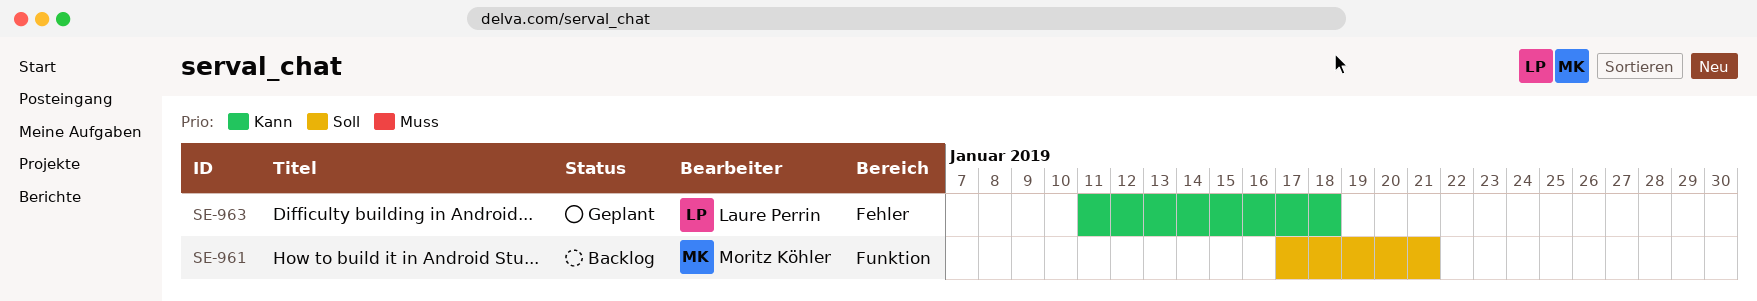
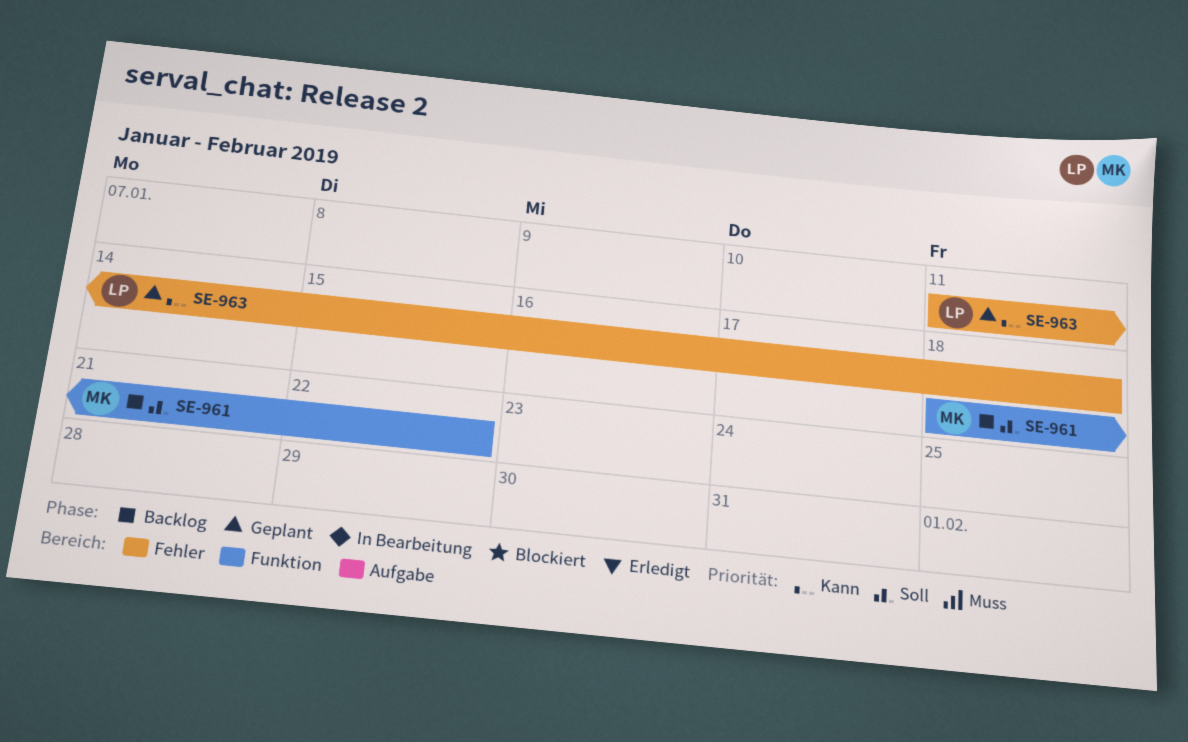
SE-961, start: Jan 17 -> Jan 18
SE-961, due: Jan 21 -> Jan 22

